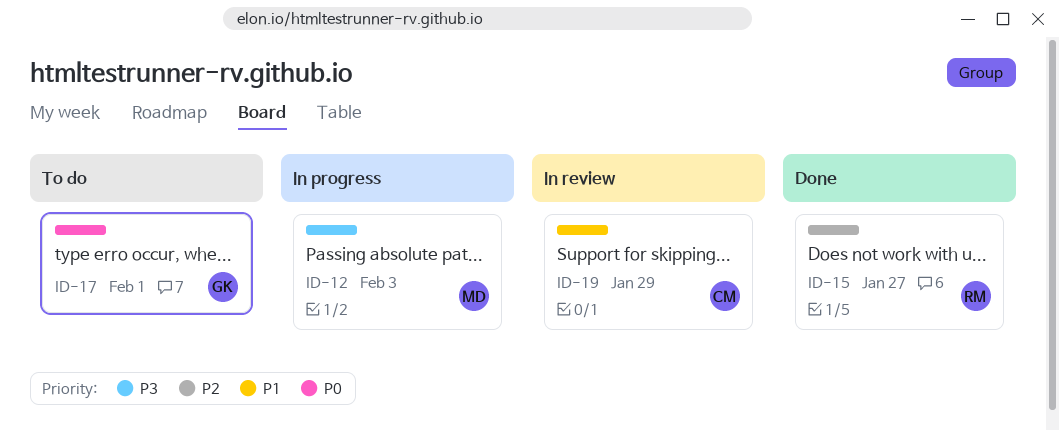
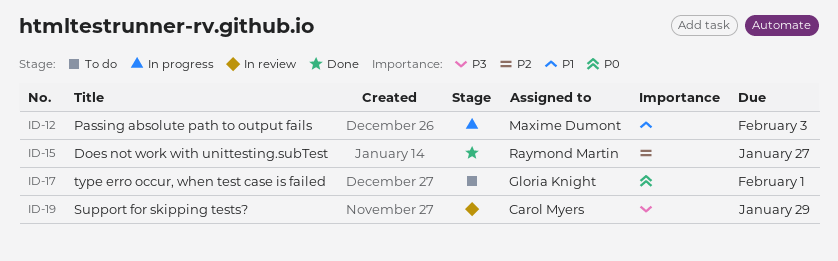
ID-12, priority: P3 -> P1
ID-19, priority: P1 -> P3

